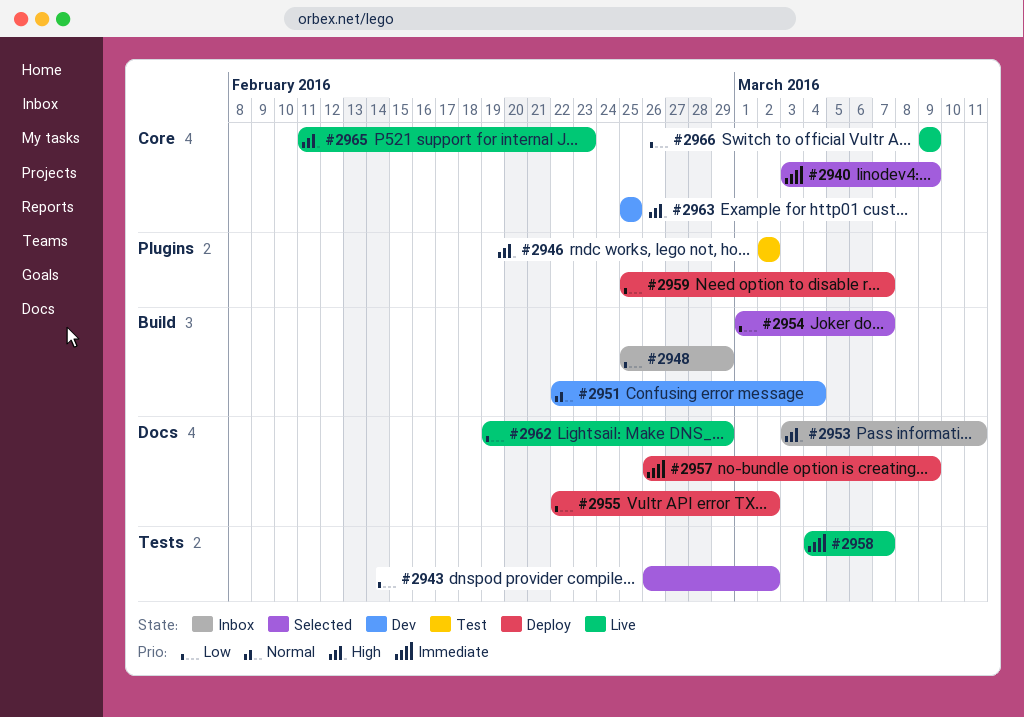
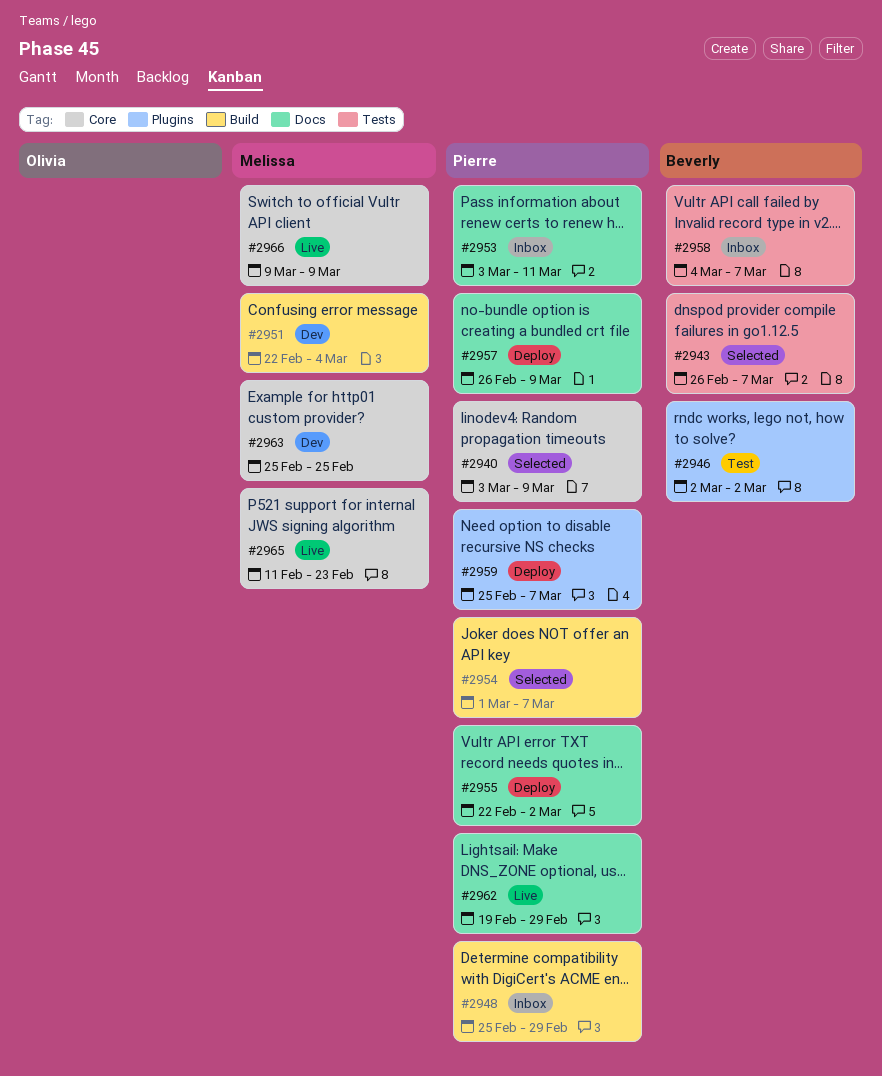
#2943, due: Mar 2 -> Mar 7
#2958, status: Live -> Inbox

